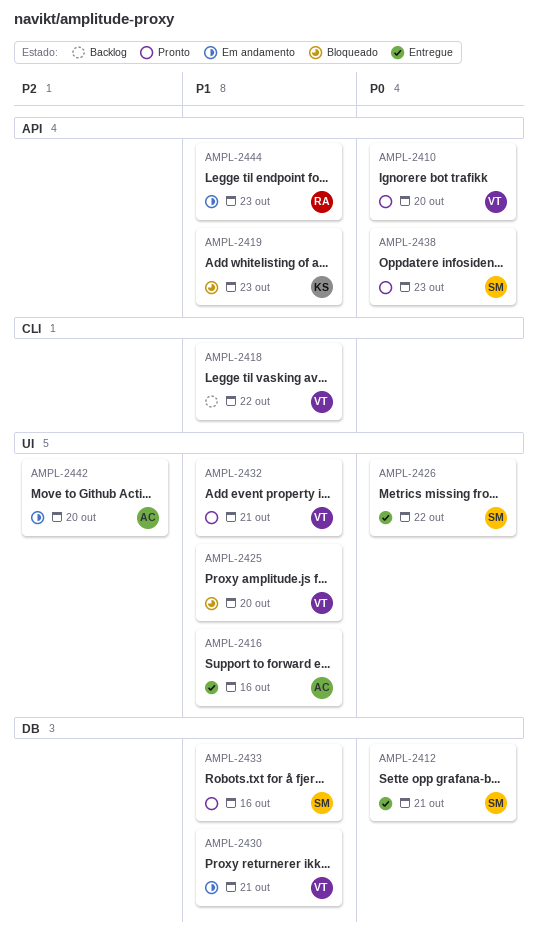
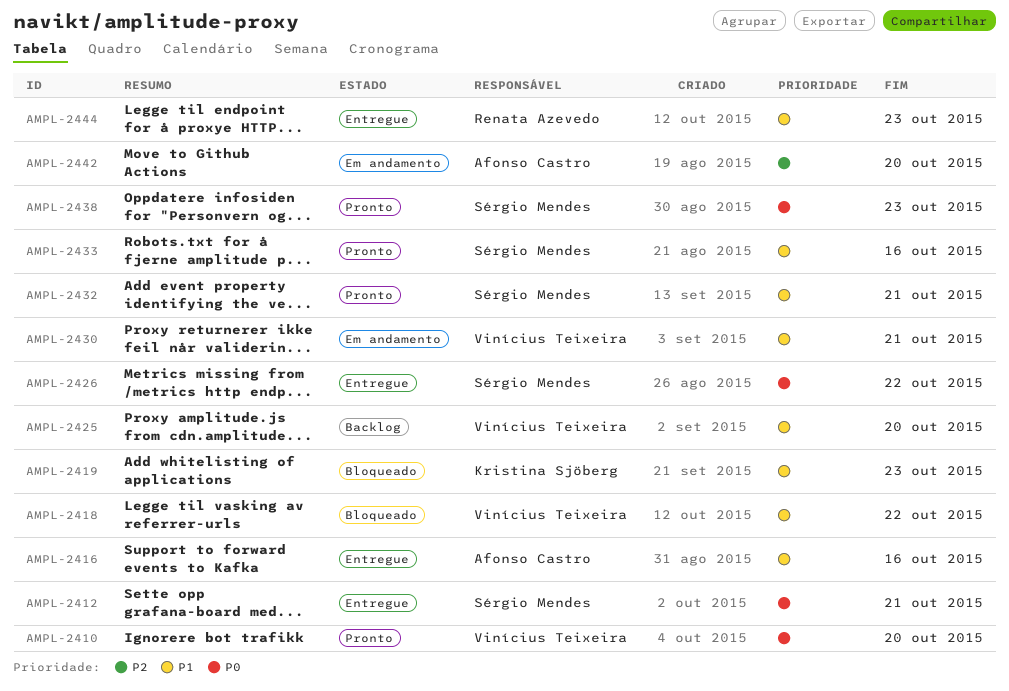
AMPL-2418, status: Backlog -> Bloqueado
AMPL-2425, status: Bloqueado -> Backlog
AMPL-2432, owner: Vinícius Teixeira -> Sérgio Mendes
AMPL-2444, status: Em andamento -> Entregue

